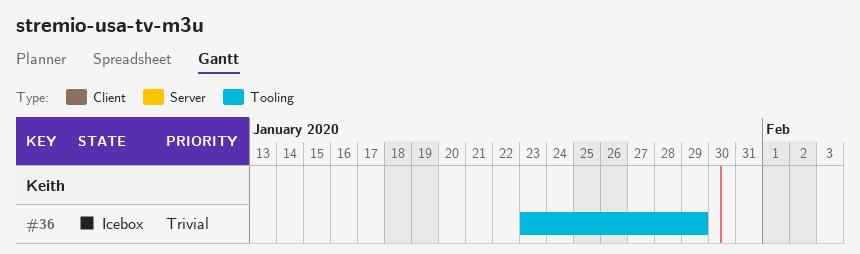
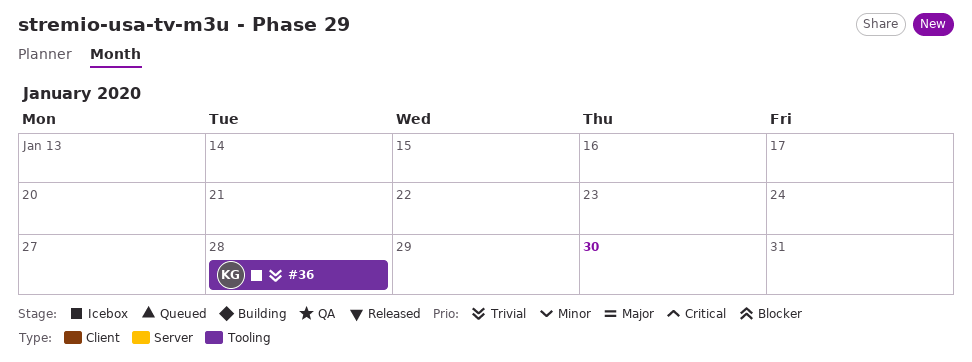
#36, start: Jan 23 -> Jan 28
#36, due: Jan 29 -> Jan 28

